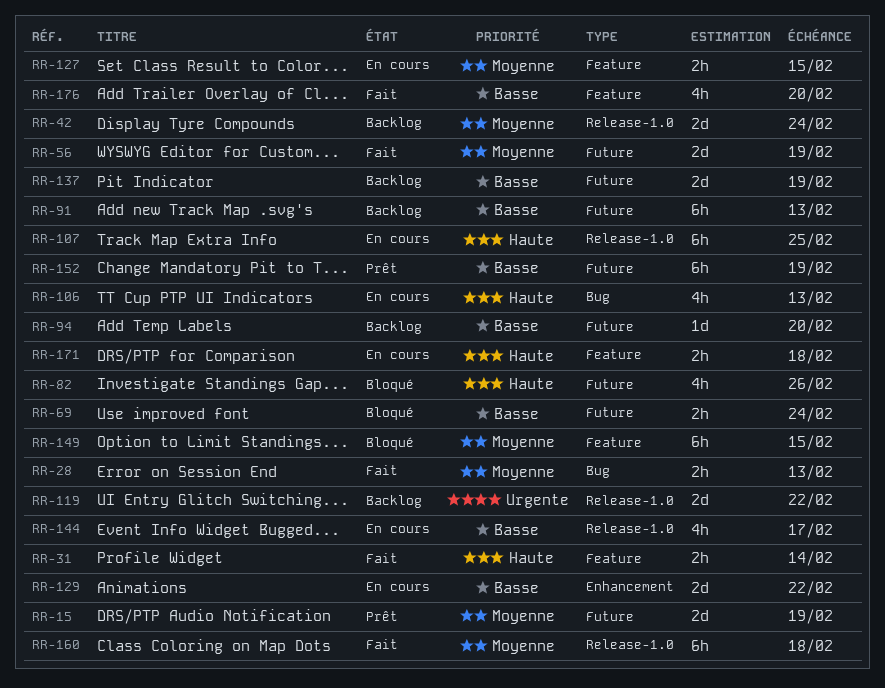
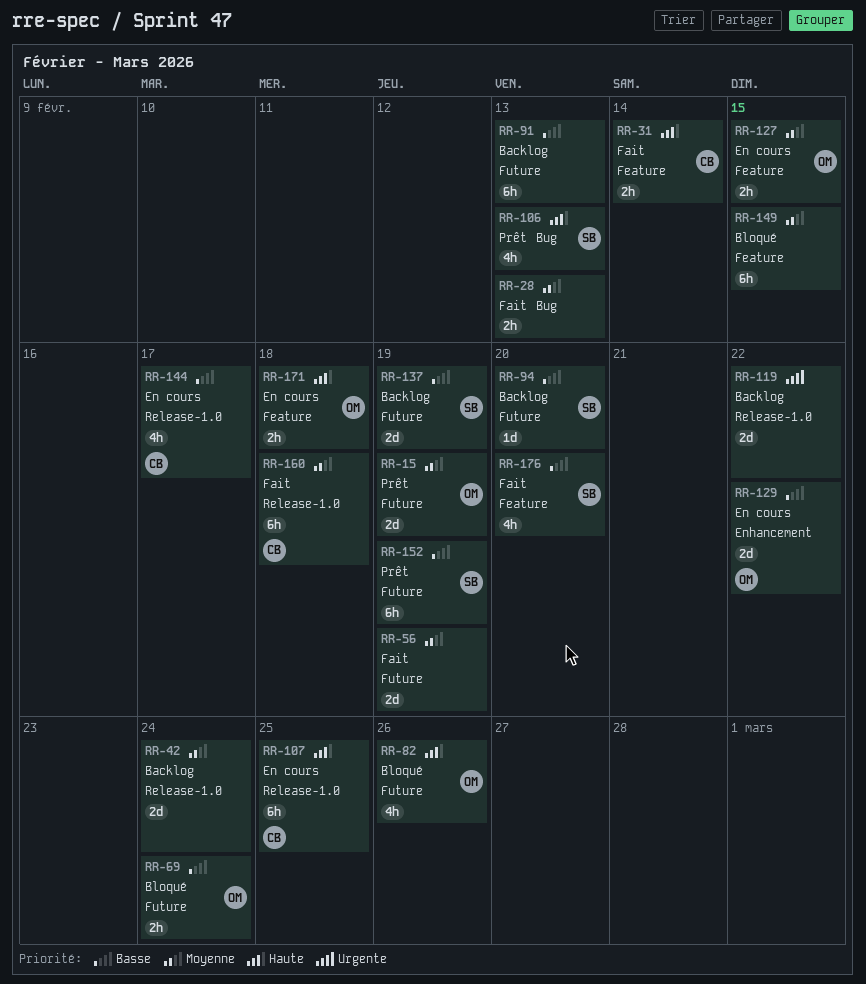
RR-106, status: En cours -> Prêt

